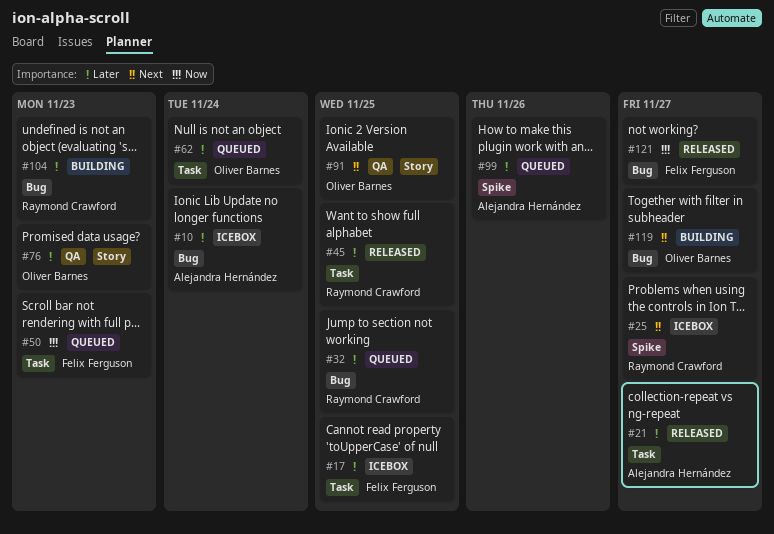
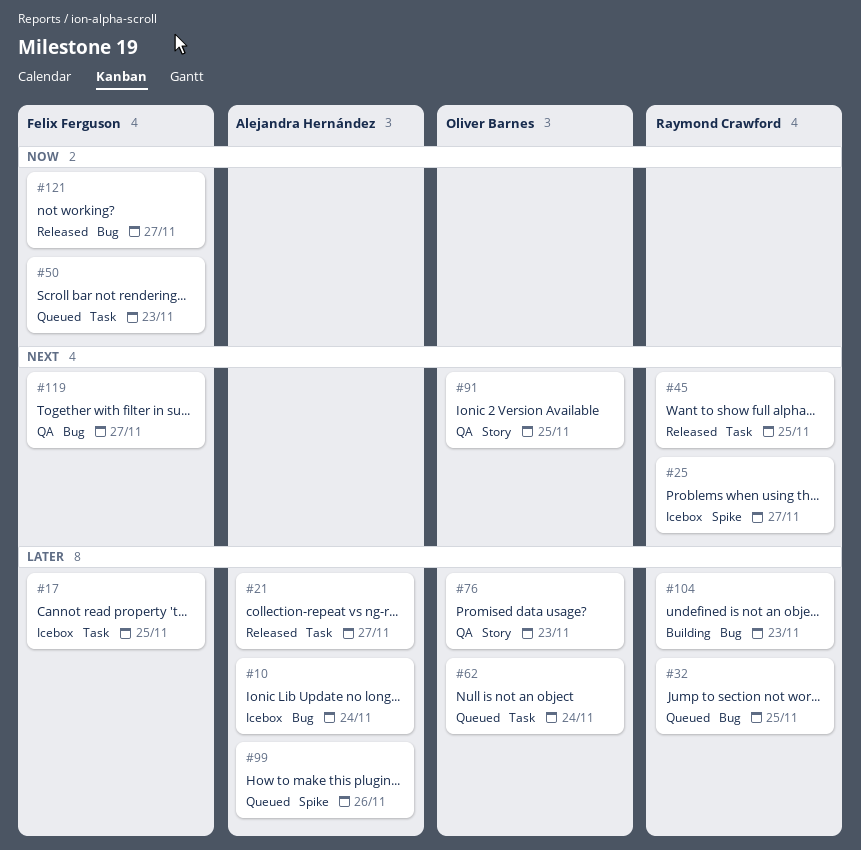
#45, priority: Later -> Next
#119, status: Building -> QA
#119, owner: Oliver Barnes -> Felix Ferguson

